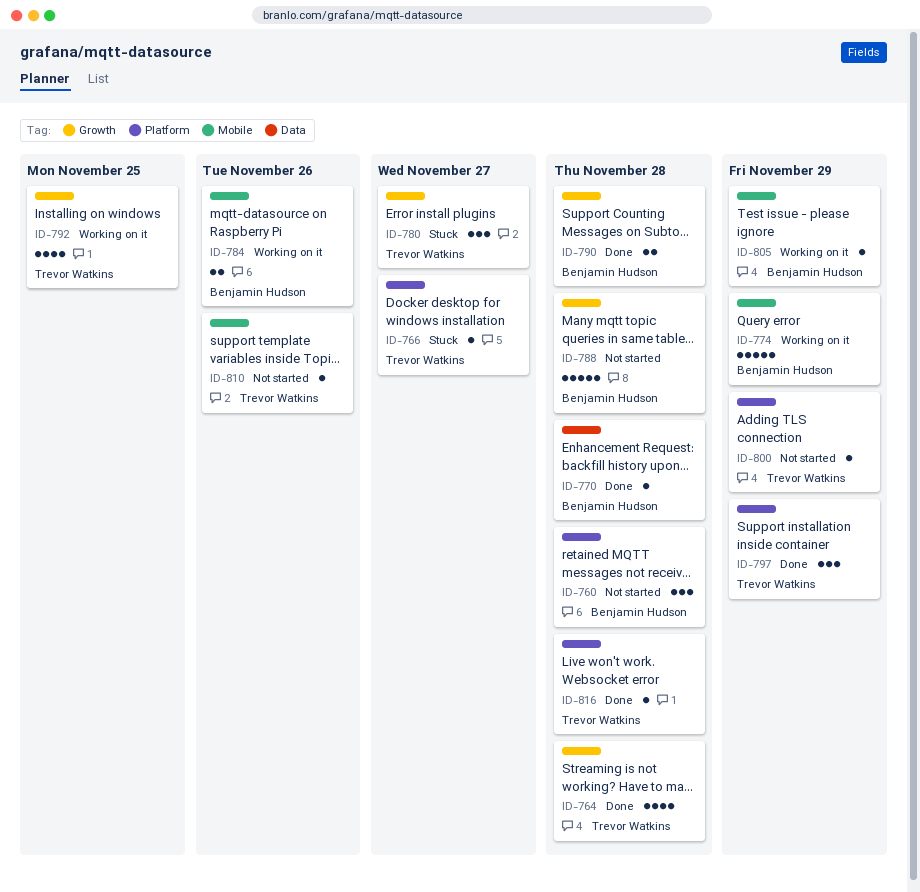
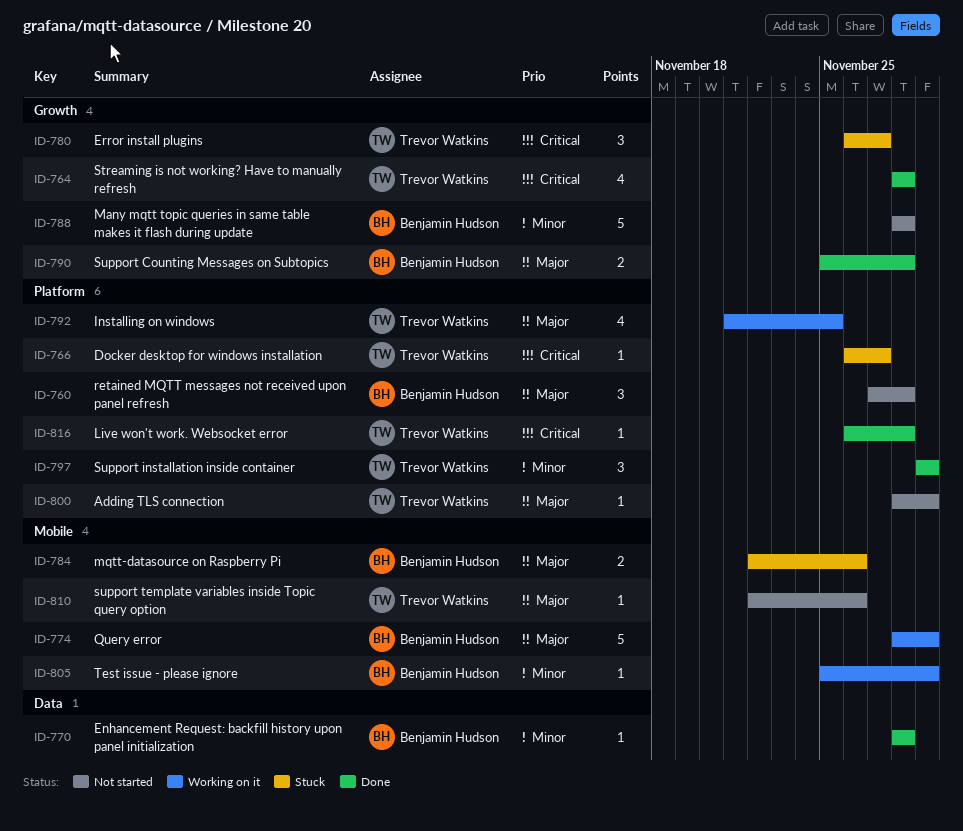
ID-784, status: Working on it -> Stuck
ID-792, label: Growth -> Platform

